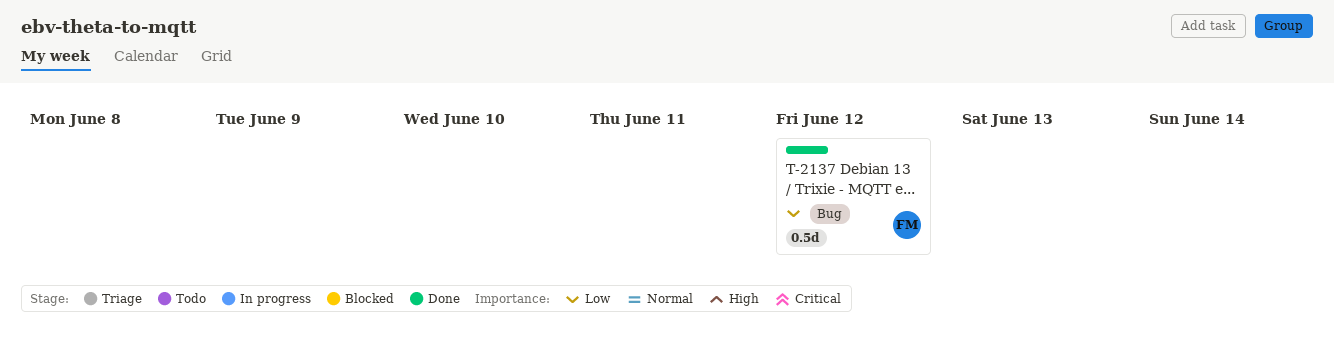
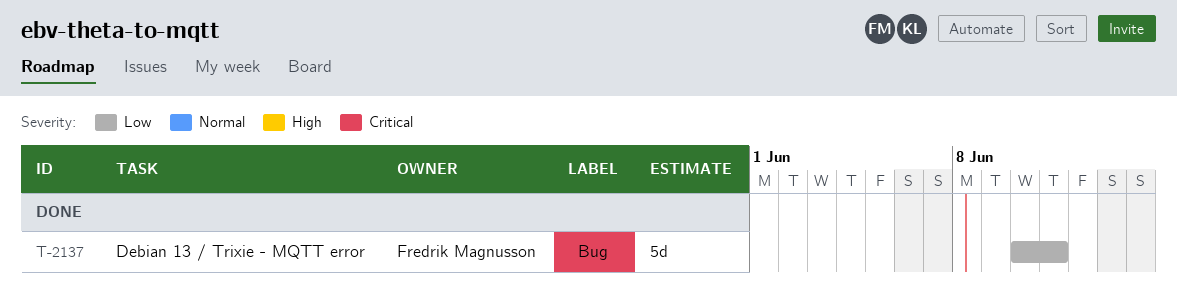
T-2137, estimate: 0.5d -> 5d
T-2137, due: Jun 12 -> Jun 11

